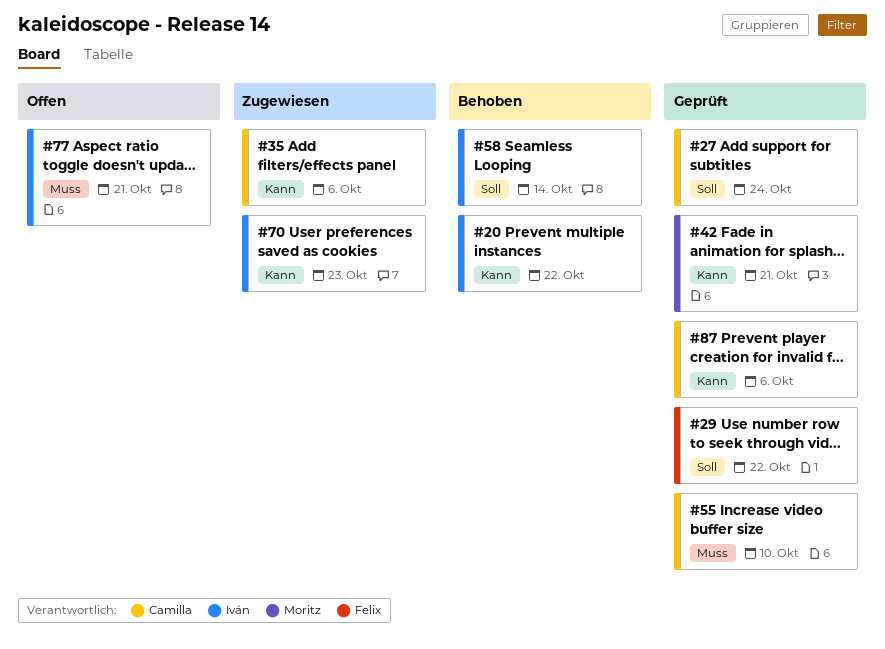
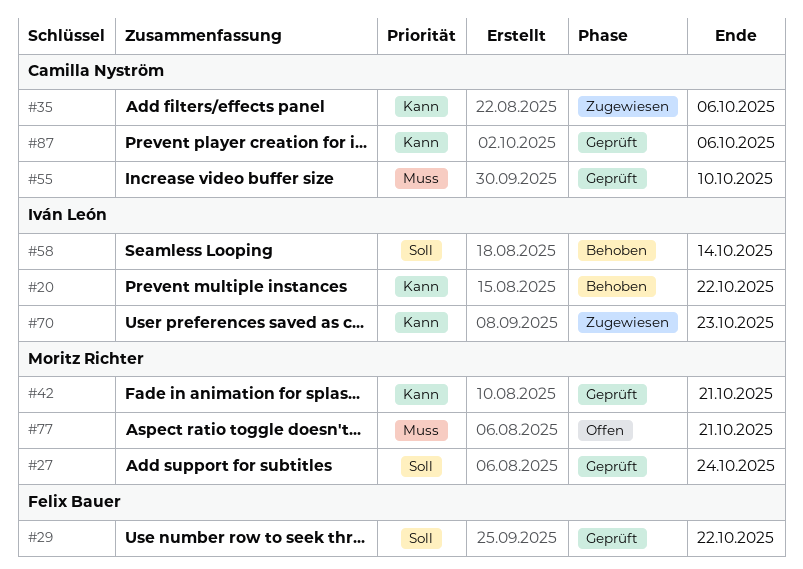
#27, owner: Camilla Nyström -> Moritz Richter
#77, owner: Iván León -> Moritz Richter

